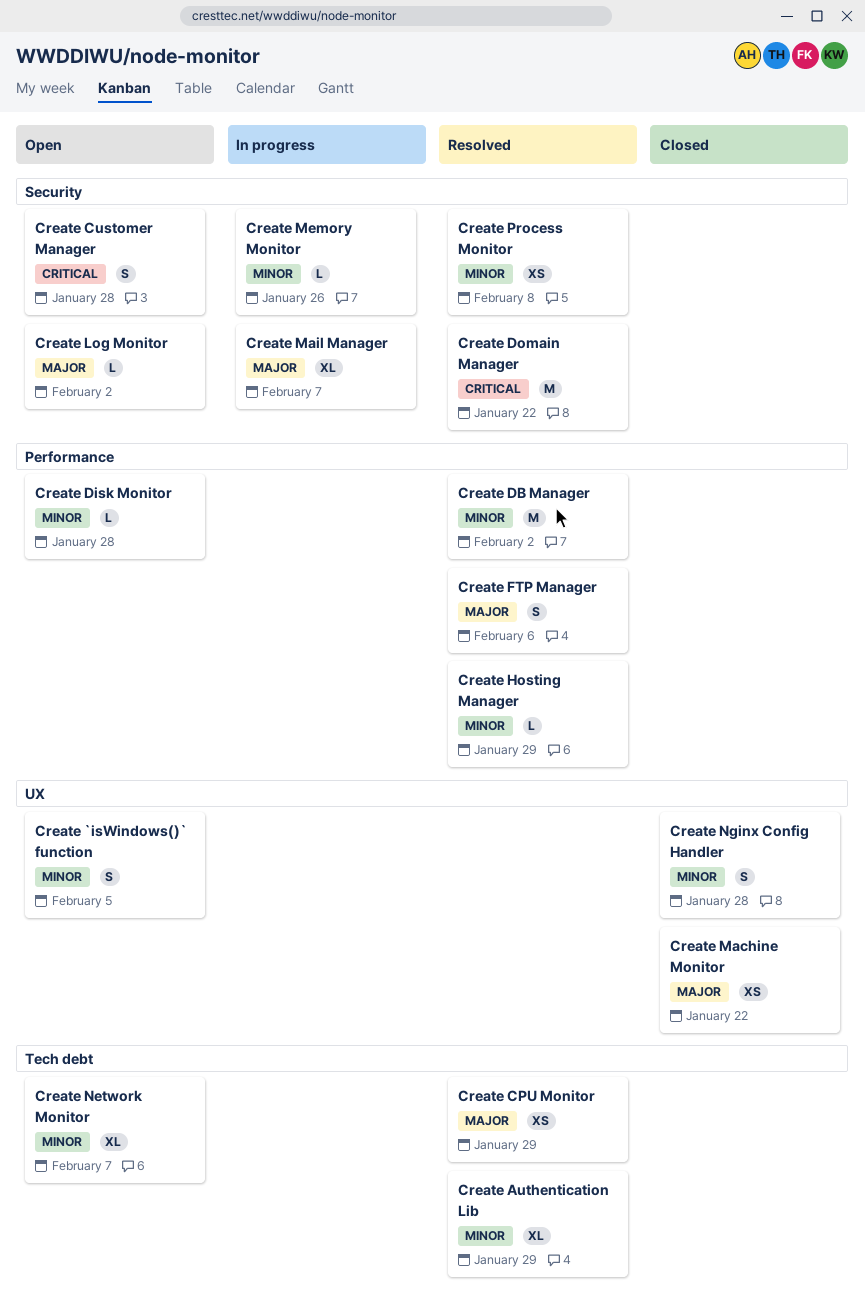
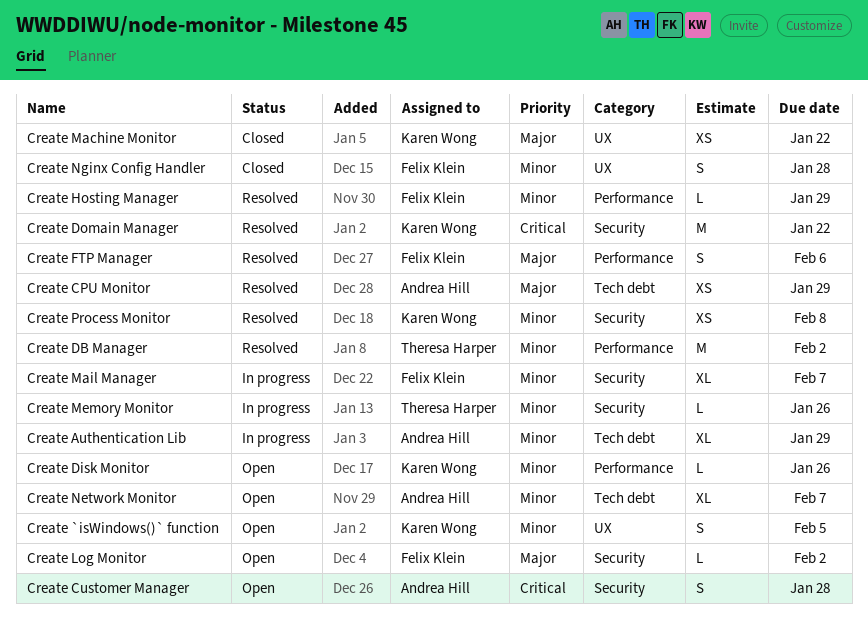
Create Authentication Lib, status: Resolved -> In progress
Create Disk Monitor, due: Jan 28 -> Jan 26
Create Mail Manager, priority: Major -> Minor

